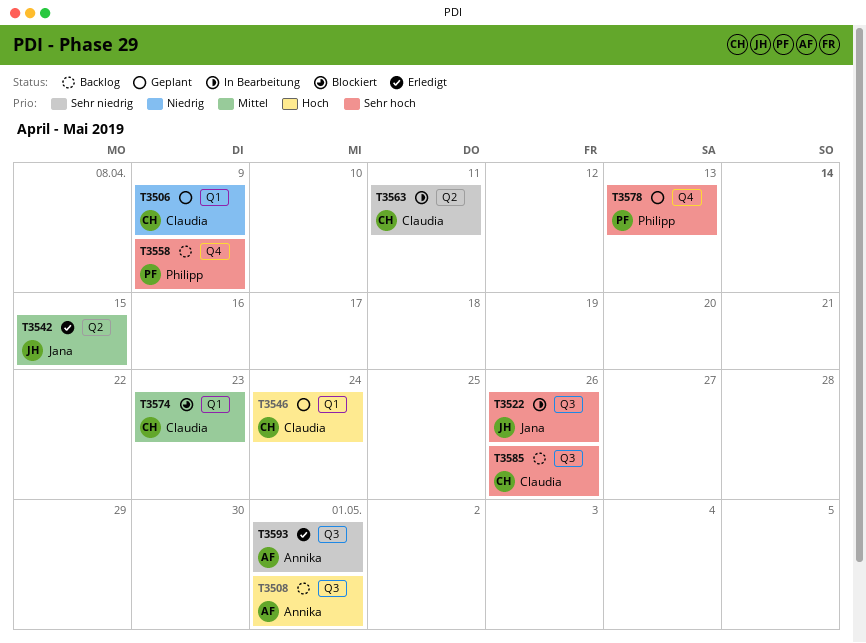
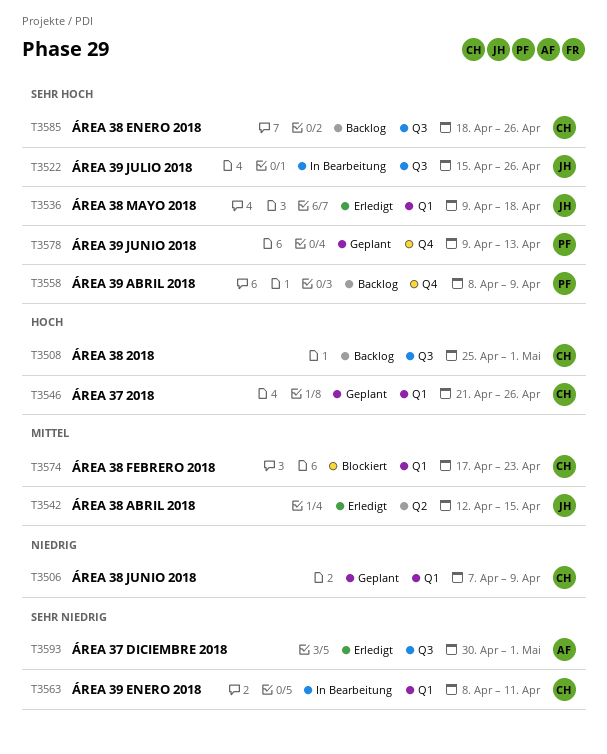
T3508, owner: Annika -> Claudia
T3536: none -> present
T3546, due: Apr 24 -> Apr 26
T3563, label: Q2 -> Q1

